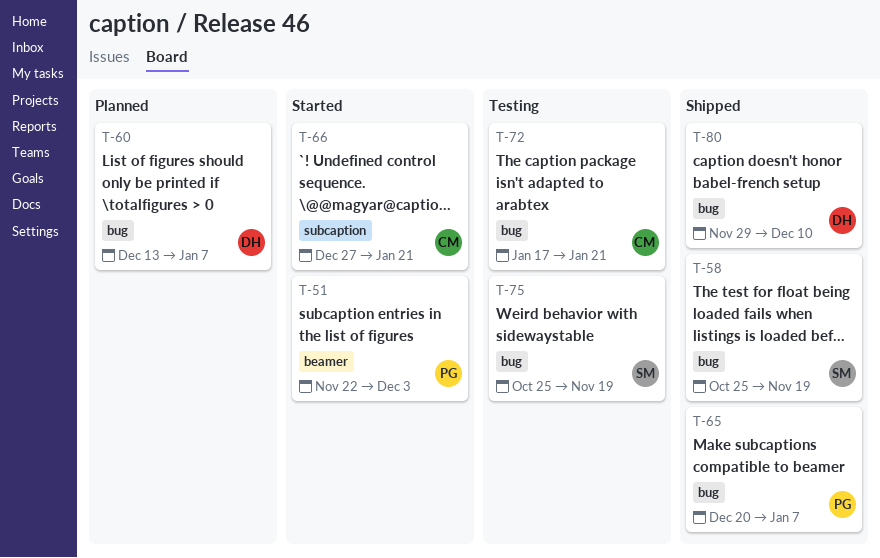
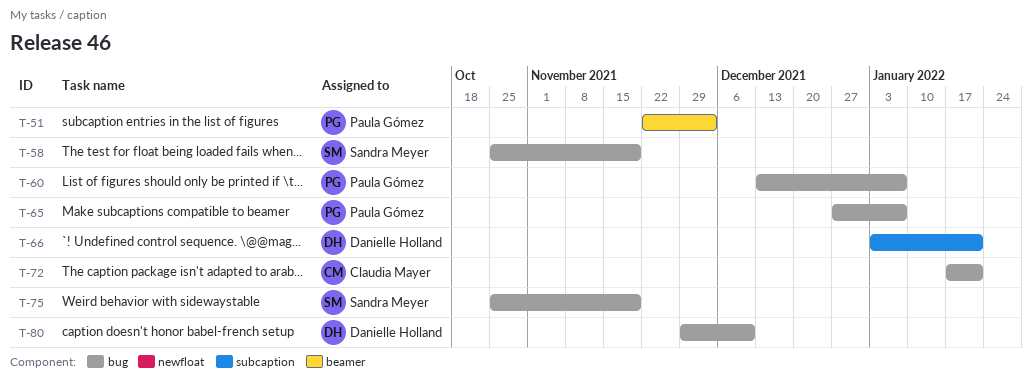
T-60, owner: Danielle Holland -> Paula Gómez
T-65, start: Dec 20 -> Dec 27
T-66, owner: Claudia Mayer -> Danielle Holland
T-66, start: Dec 27 -> Jan 3

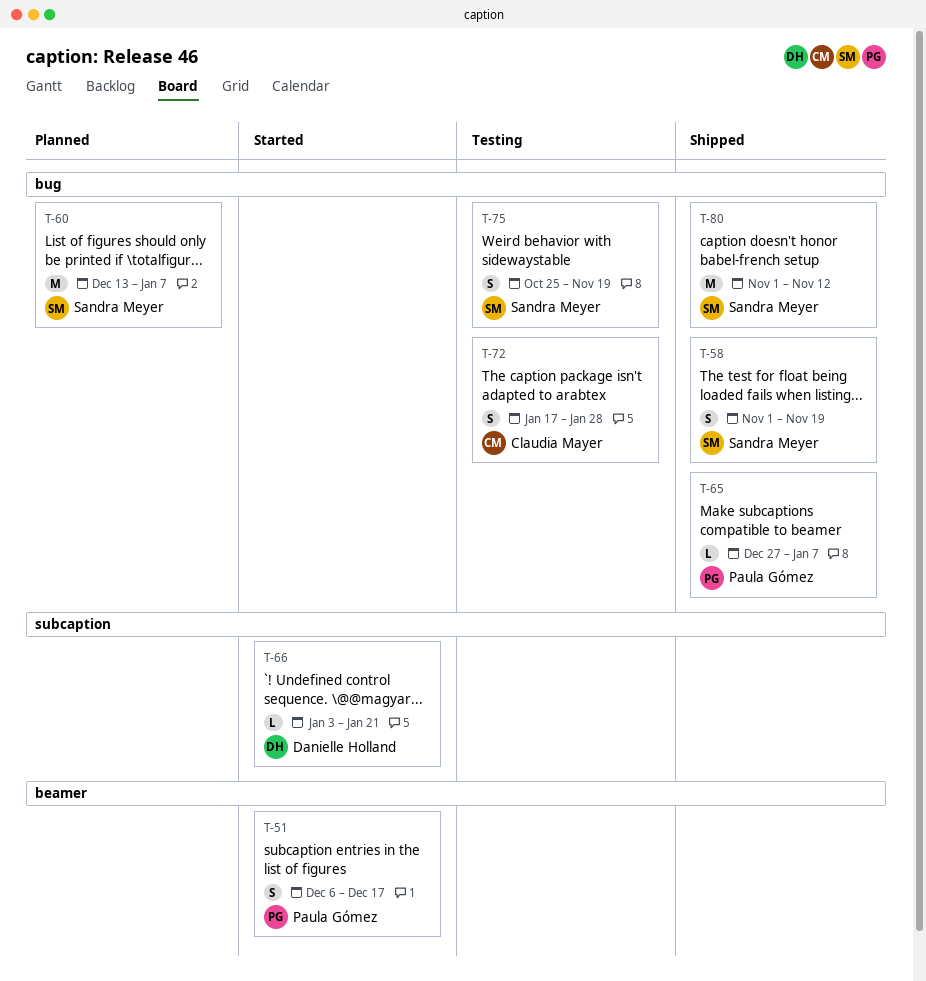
T-51, start: Nov 22 -> Dec 6
T-51, due: Dec 3 -> Dec 17
T-58, start: Oct 25 -> Nov 1
T-60, owner: Paula Gómez -> Sandra Meyer
T-72, due: Jan 21 -> Jan 28
T-80, owner: Danielle Holland -> Sandra Meyer
T-80, start: Nov 29 -> Nov 1
T-80, due: Dec 10 -> Nov 12

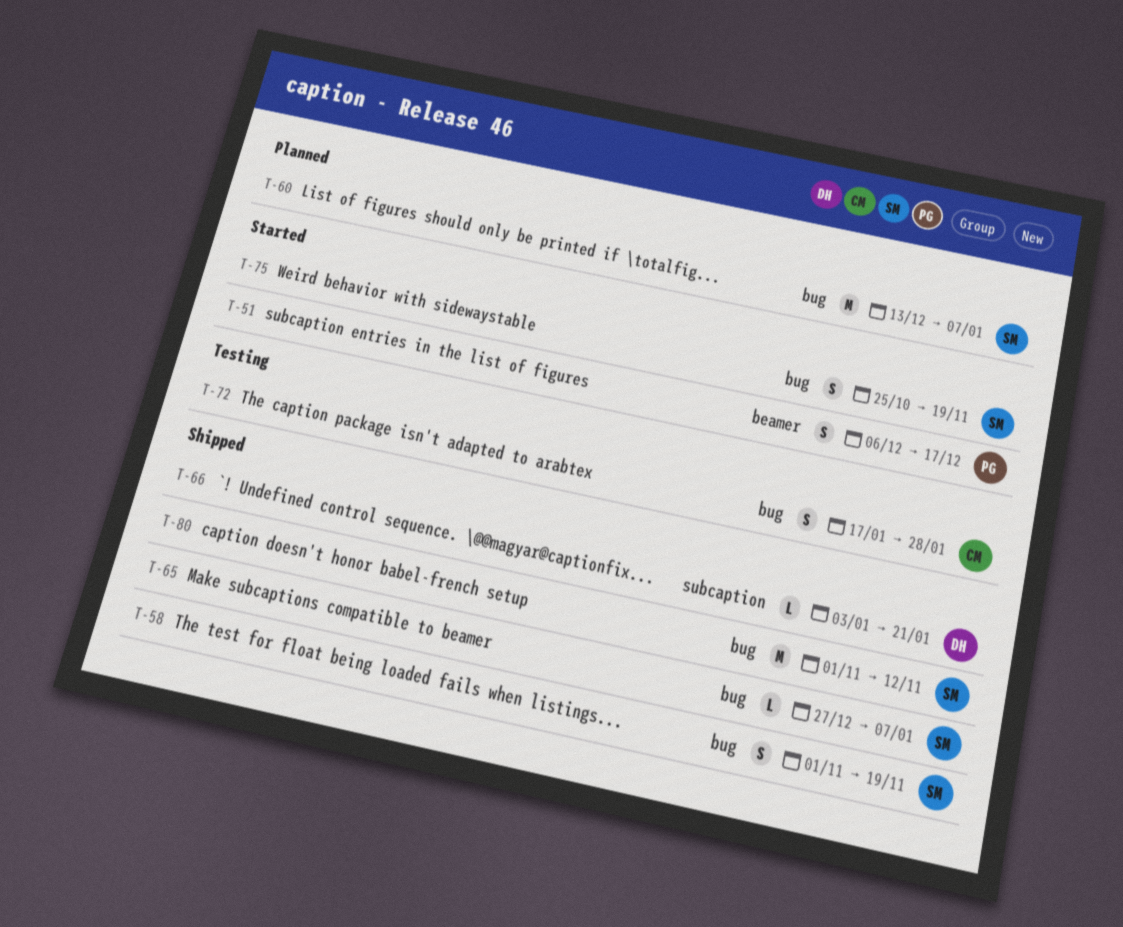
T-65, owner: Paula Gómez -> Sandra Meyer
T-66, status: Started -> Shipped
T-75, status: Testing -> Started

